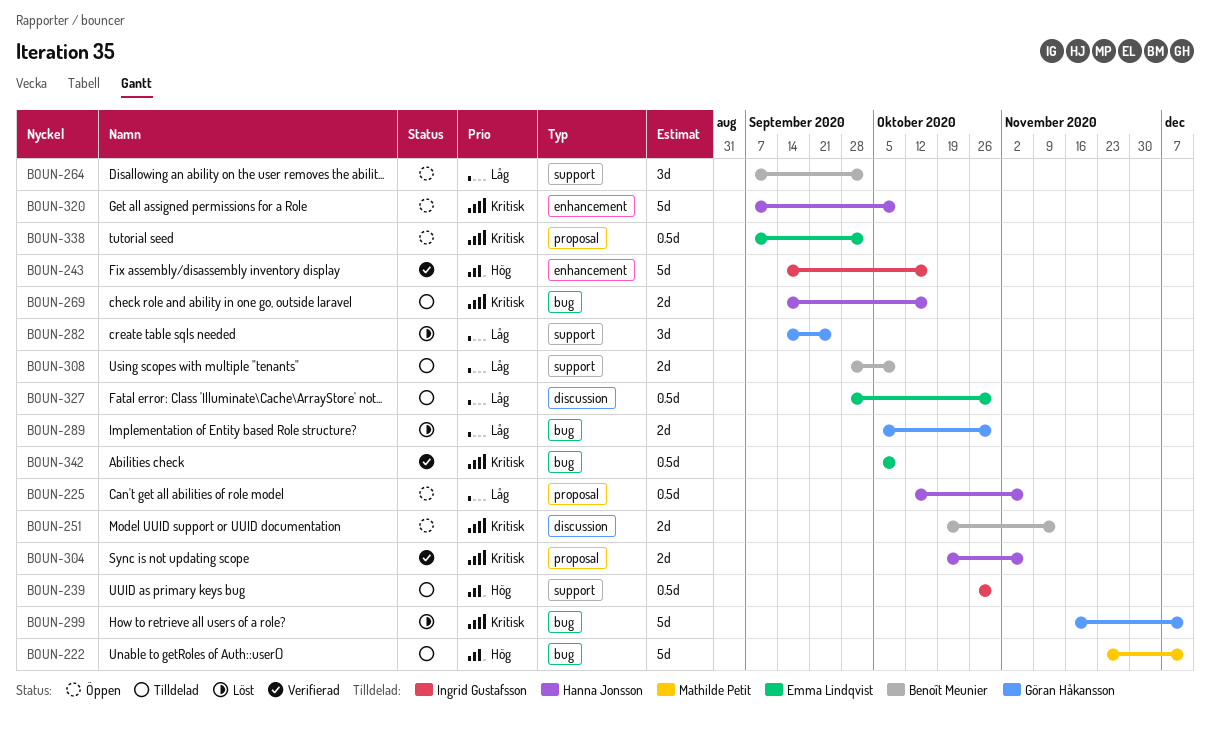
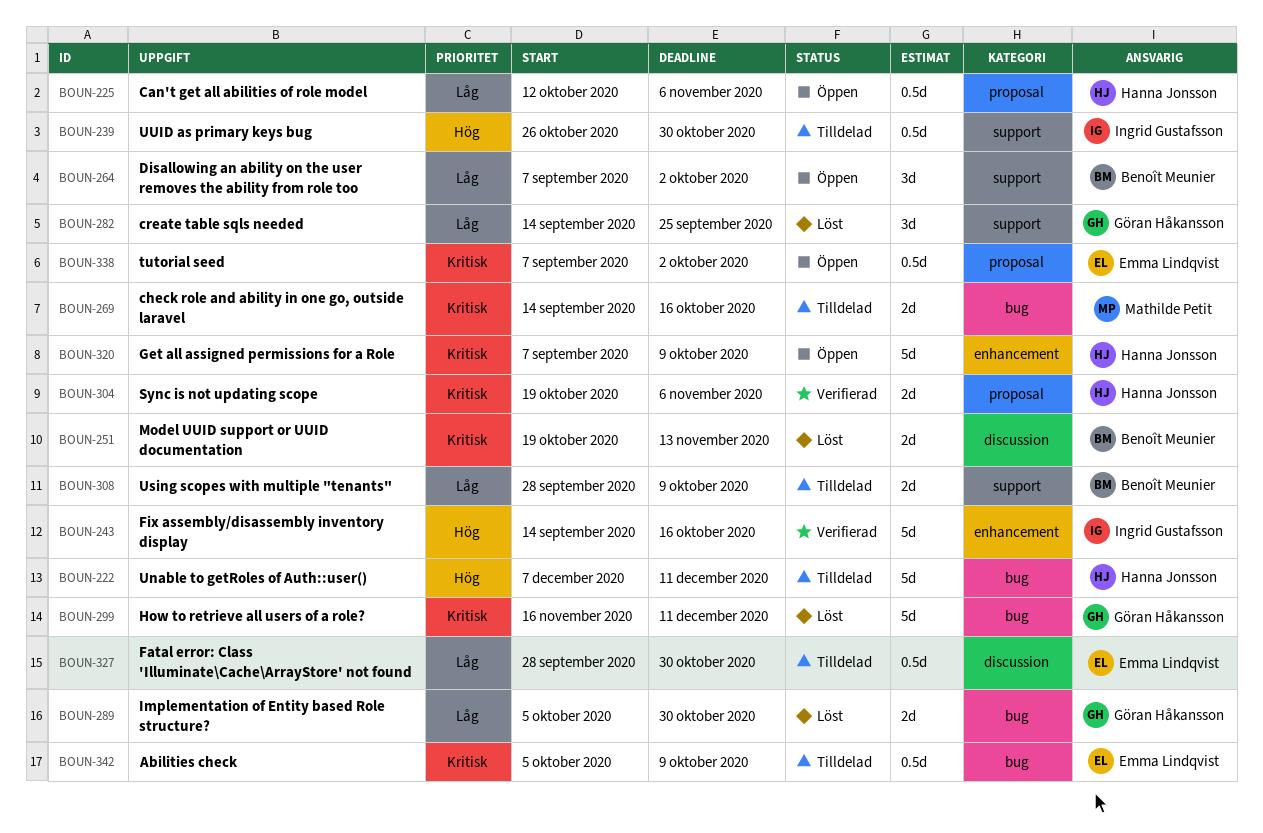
BOUN-222, owner: Mathilde Petit -> Hanna Jonsson
BOUN-222, start: Nov 23 -> Dec 7
BOUN-251, status: Öppen -> Löst
BOUN-269, owner: Hanna Jonsson -> Mathilde Petit
BOUN-342, status: Verifierad -> Tilldelad

